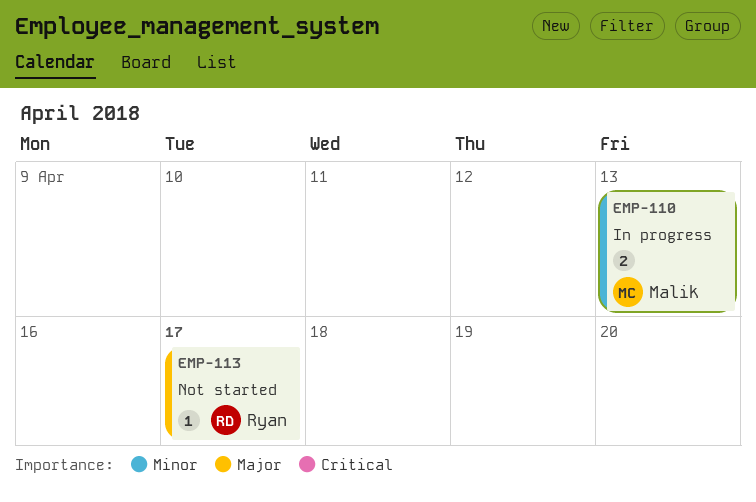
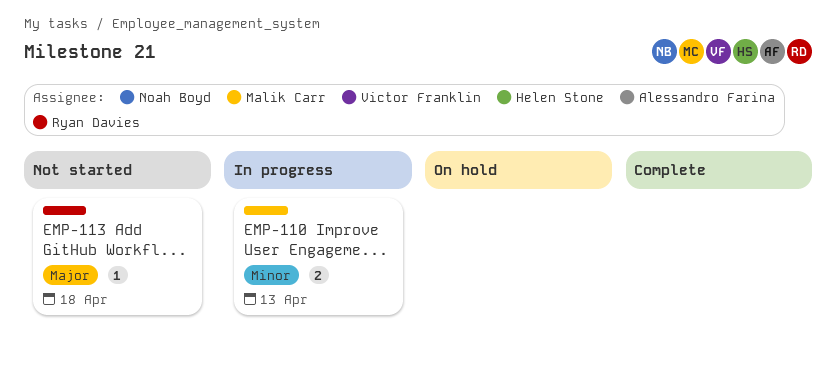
EMP-113, due: Apr 17 -> Apr 18

